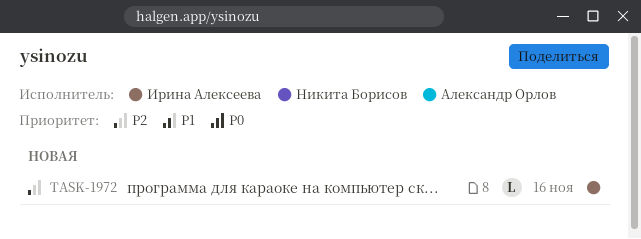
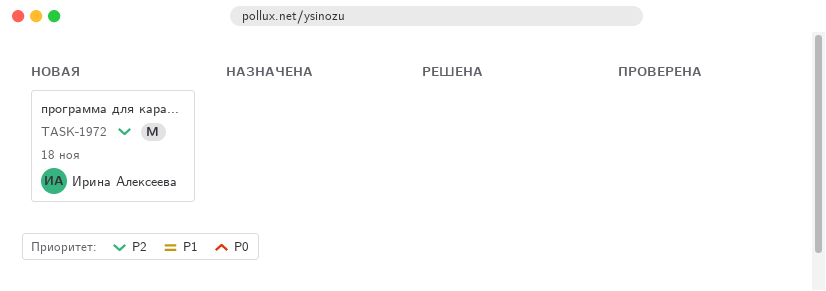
TASK-1972, estimate: L -> M
TASK-1972, due: Nov 16 -> Nov 18

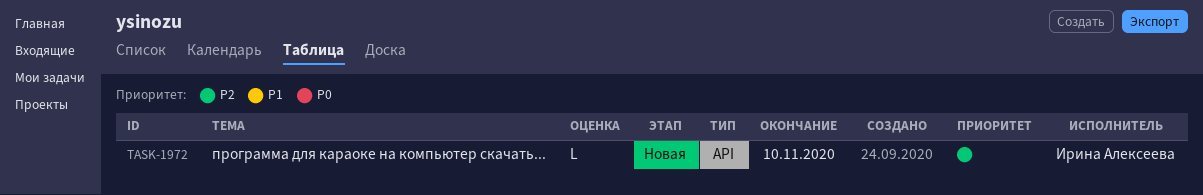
TASK-1972, estimate: M -> L
TASK-1972, due: Nov 18 -> Nov 10

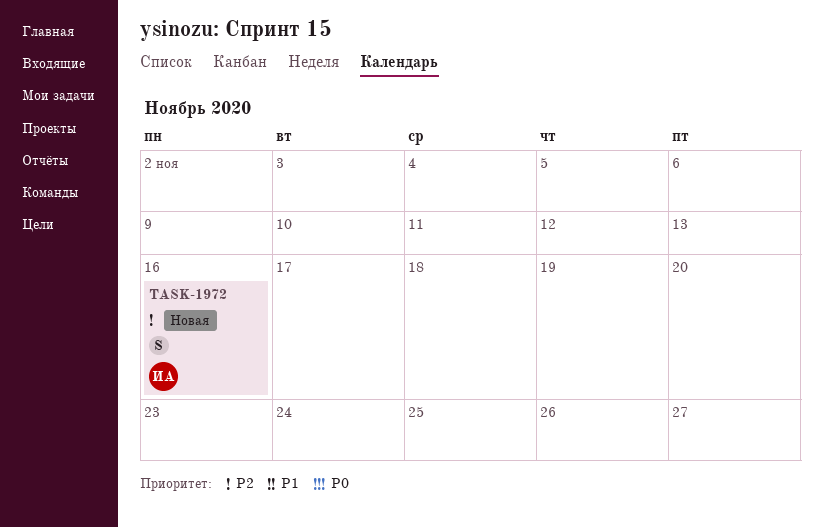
TASK-1972, estimate: L -> S
TASK-1972, due: Nov 10 -> Nov 16

